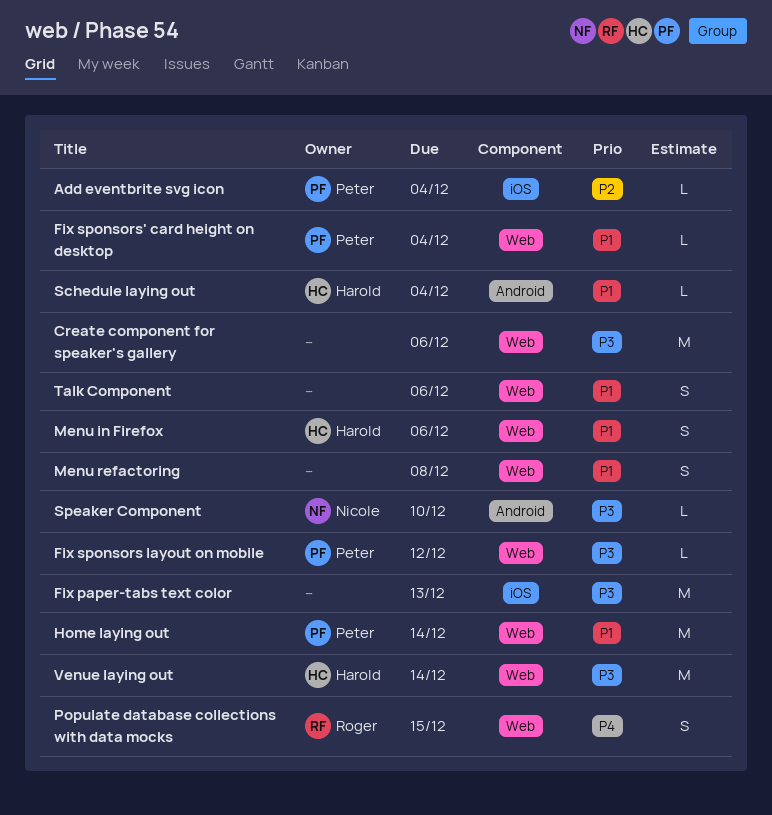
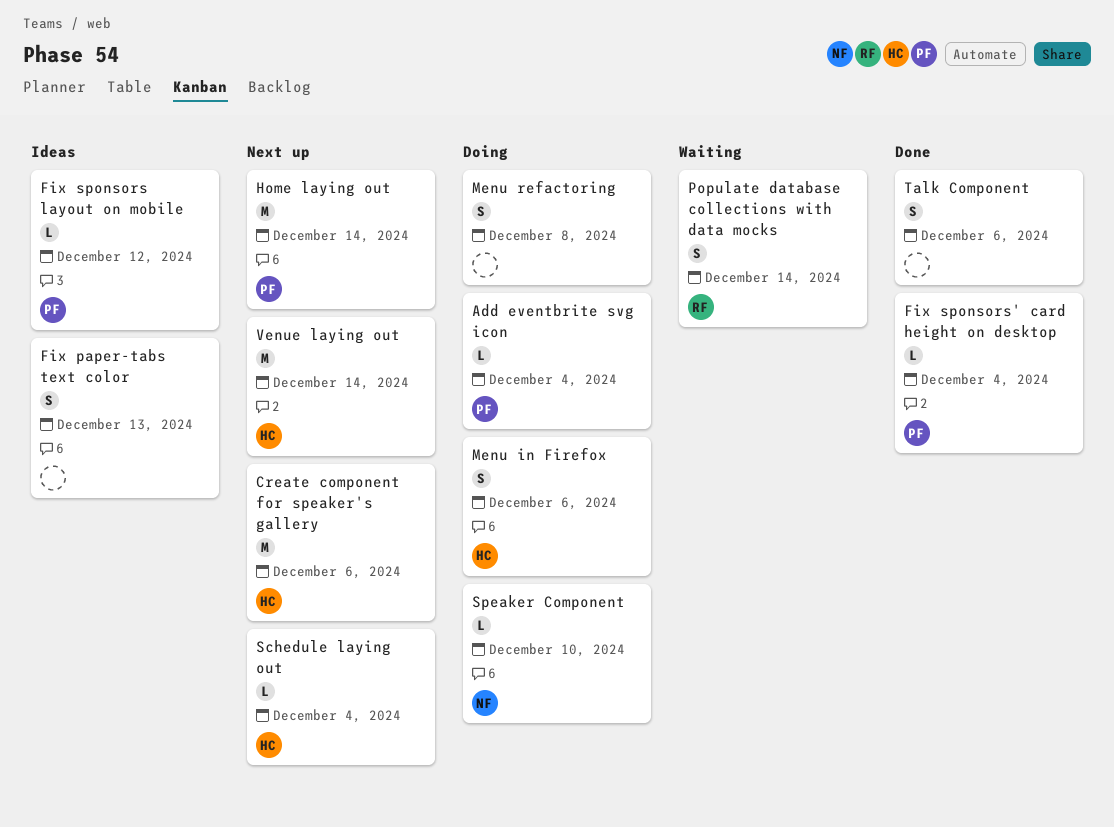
Create component for speaker's gallery, owner: none -> Harold
Fix paper-tabs text color, estimate: M -> S
Populate database collections with data mocks, due: Dec 15 -> Dec 14

